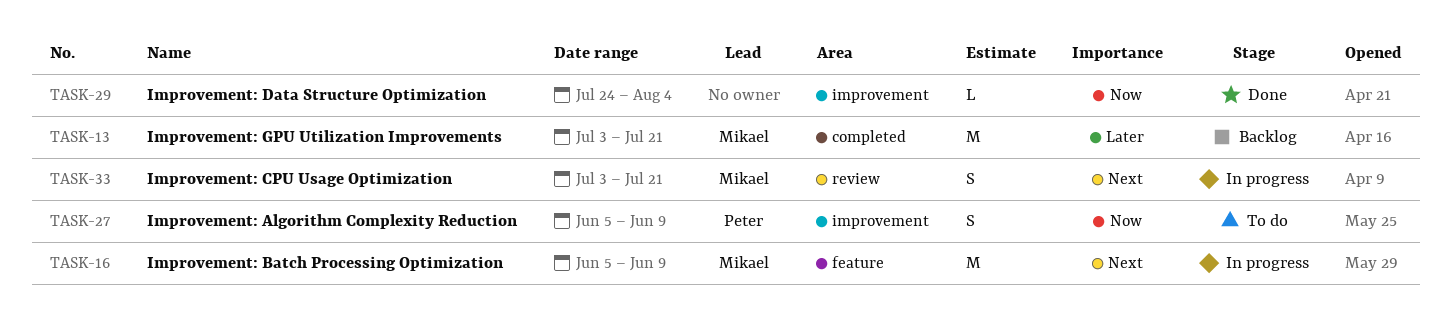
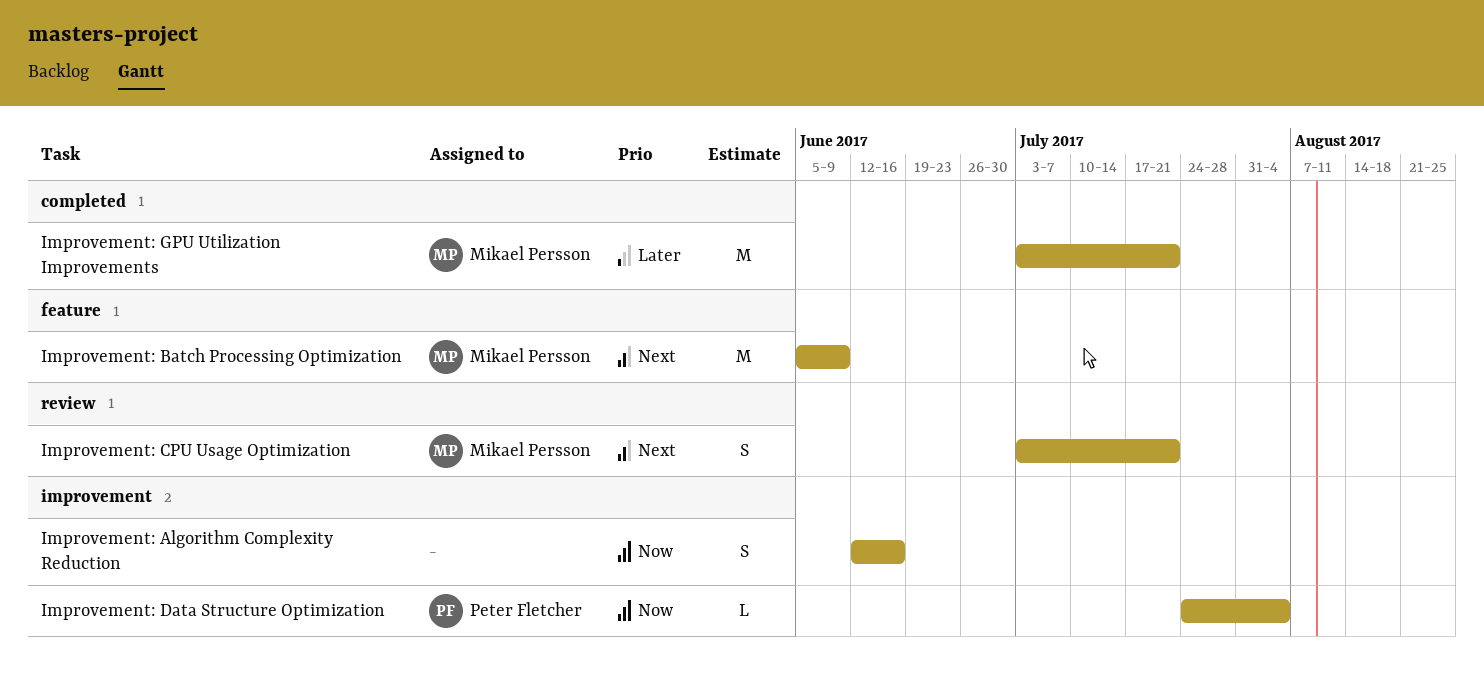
Improvement: Algorithm Complexity Reduction, owner: Peter Fletcher -> none
Improvement: Algorithm Complexity Reduction, start: Jun 5 -> Jun 12
Improvement: Algorithm Complexity Reduction, due: Jun 9 -> Jun 16
Improvement: Data Structure Optimization, owner: none -> Peter Fletcher

